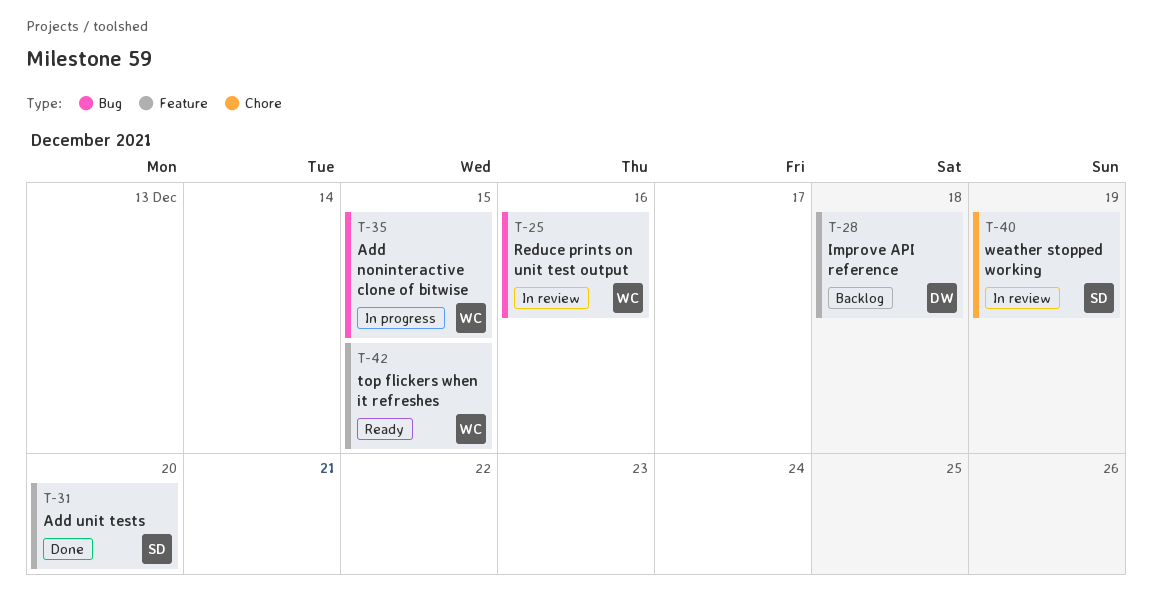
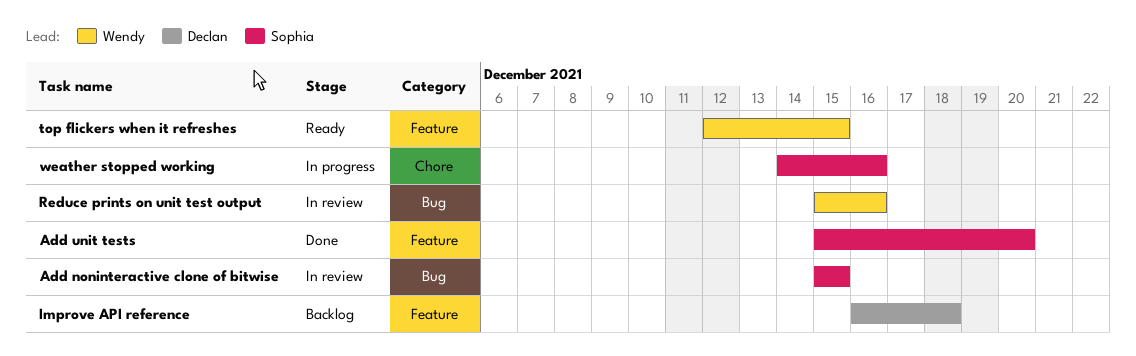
Add noninteractive clone of bitwise, status: In progress -> In review
Add noninteractive clone of bitwise, owner: Wendy -> Sophia
weather stopped working, status: In review -> In progress
weather stopped working, due: Dec 19 -> Dec 16

